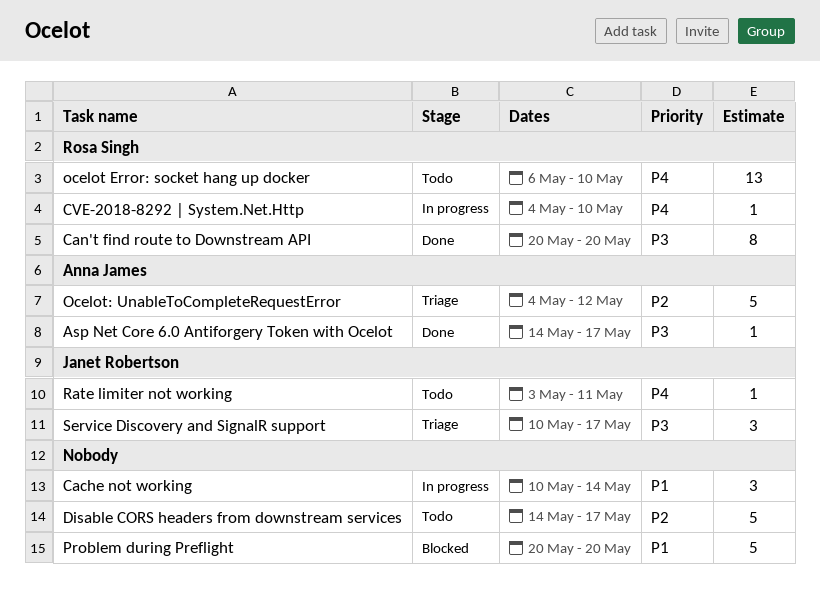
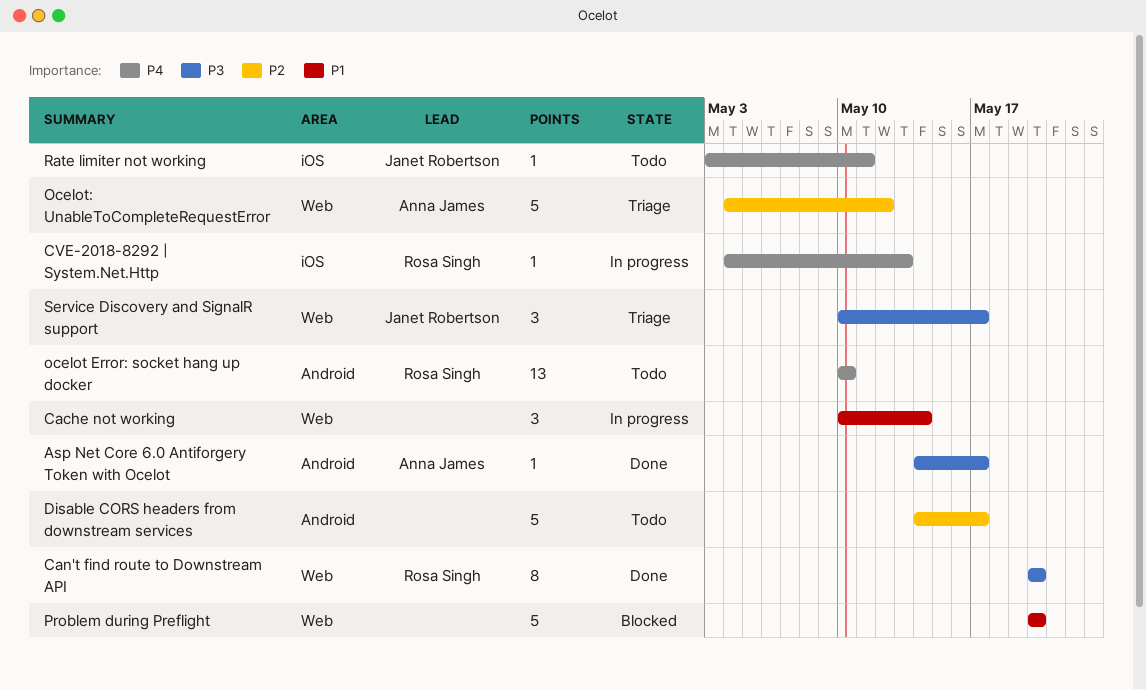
CVE-2018-8292 | System.Net.Http, due: May 10 -> May 13
ocelot Error: socket hang up docker, start: May 6 -> May 10

